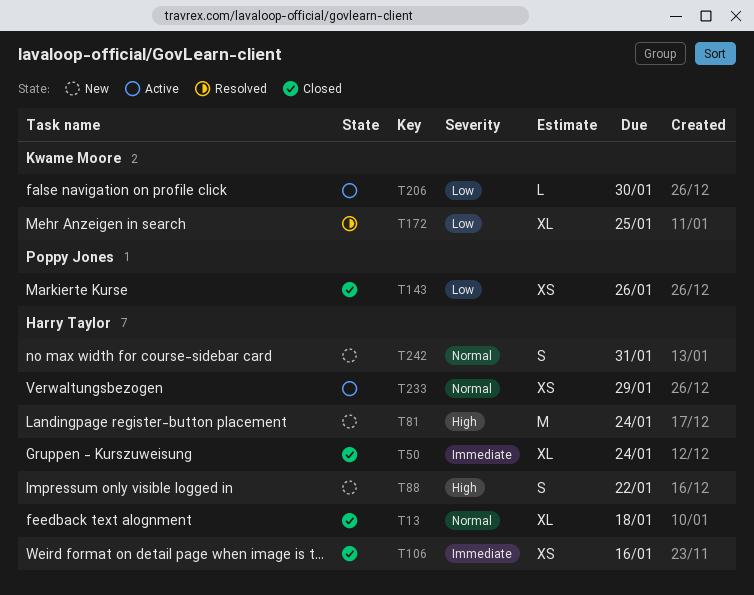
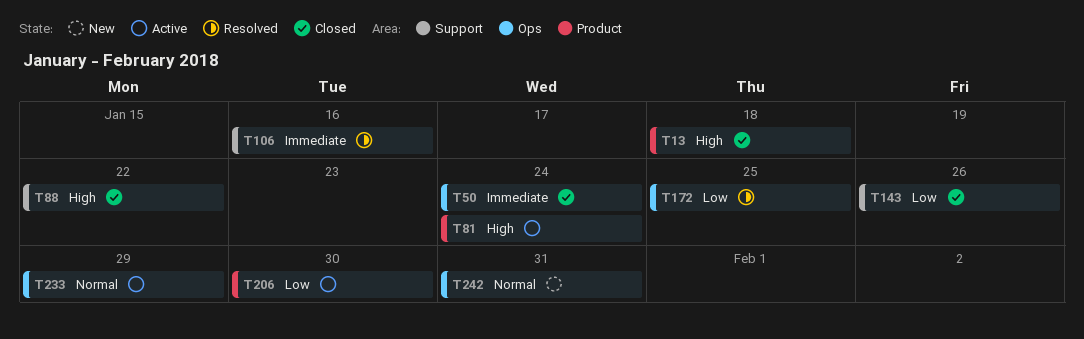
T13, priority: Normal -> High
T81, status: New -> Active
T88, status: New -> Closed
T106, status: Closed -> Resolved

